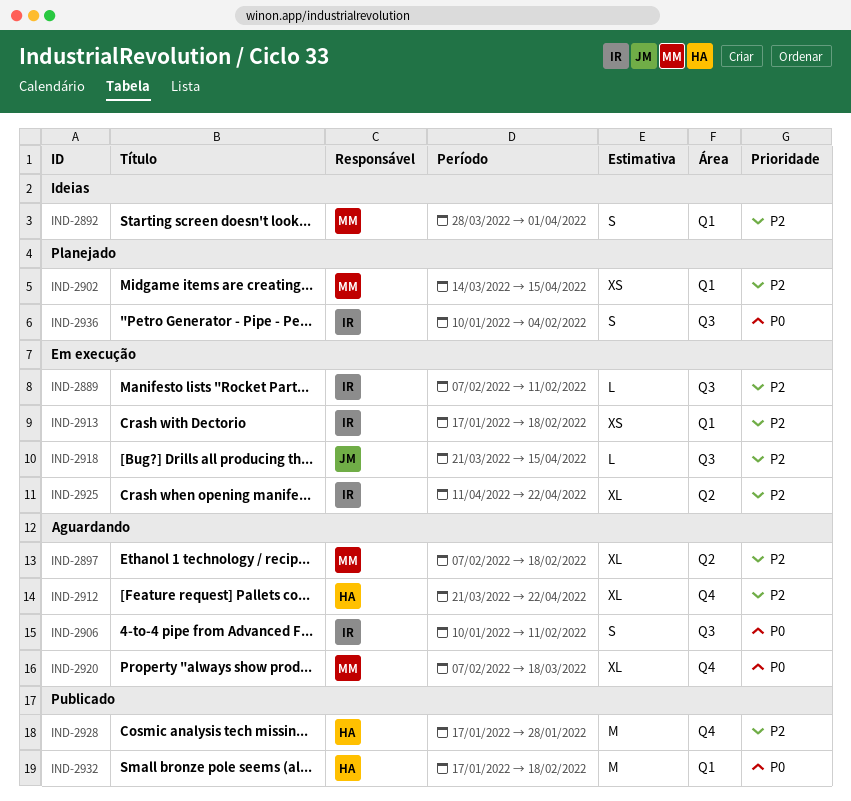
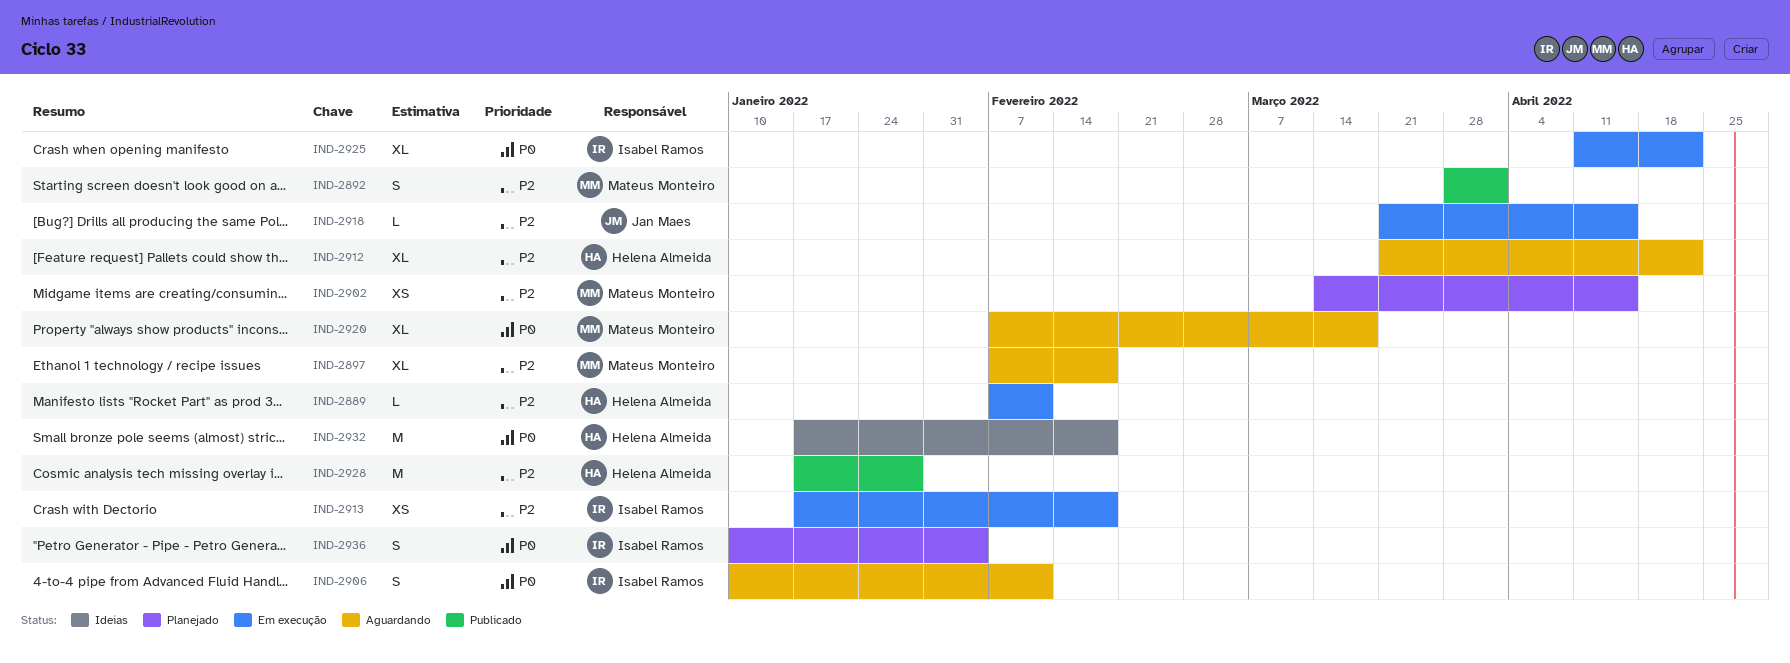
IND-2889, owner: Isabel Ramos -> Helena Almeida
IND-2892, status: Ideias -> Publicado
IND-2925, priority: P2 -> P0
IND-2932, status: Publicado -> Ideias

